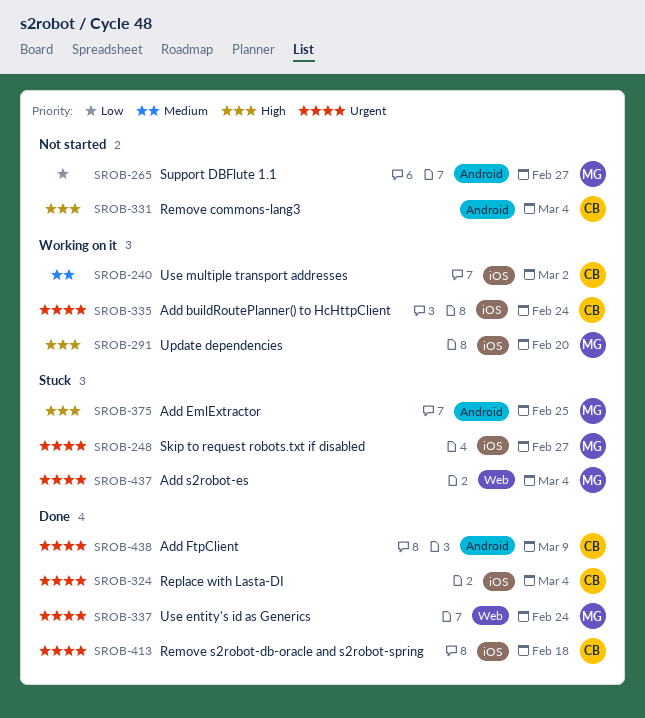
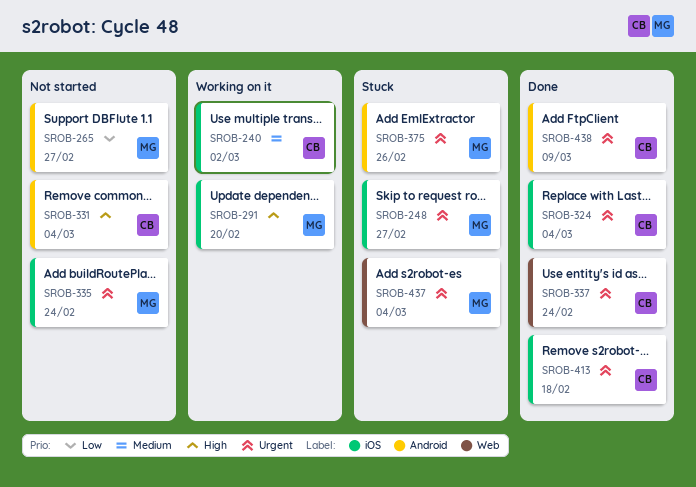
SROB-335, status: Working on it -> Not started
SROB-335, owner: CB -> MG
SROB-337, owner: MG -> CB
SROB-375, priority: High -> Urgent
SROB-375, due: Feb 25 -> Feb 26

